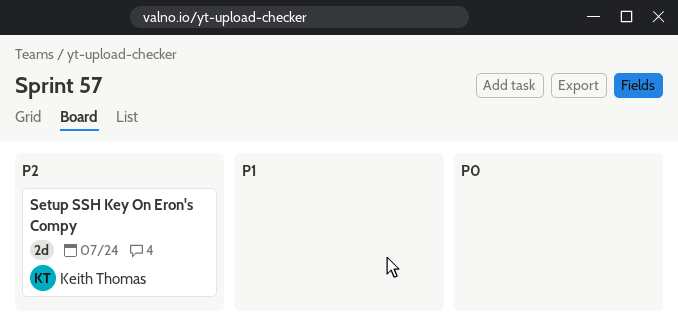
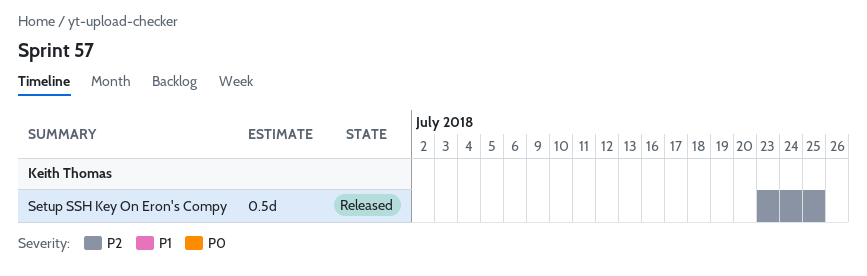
Setup SSH Key On Eron's Compy, estimate: 2d -> 0.5d
Setup SSH Key On Eron's Compy, due: Jul 24 -> Jul 25

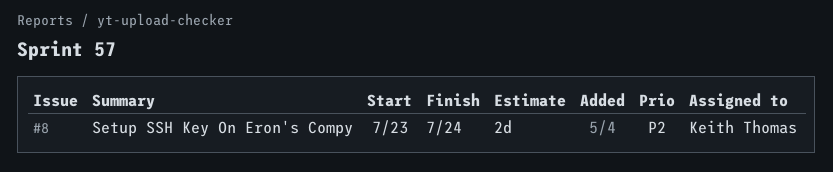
Setup SSH Key On Eron's Compy, estimate: 0.5d -> 2d
Setup SSH Key On Eron's Compy, due: Jul 25 -> Jul 24

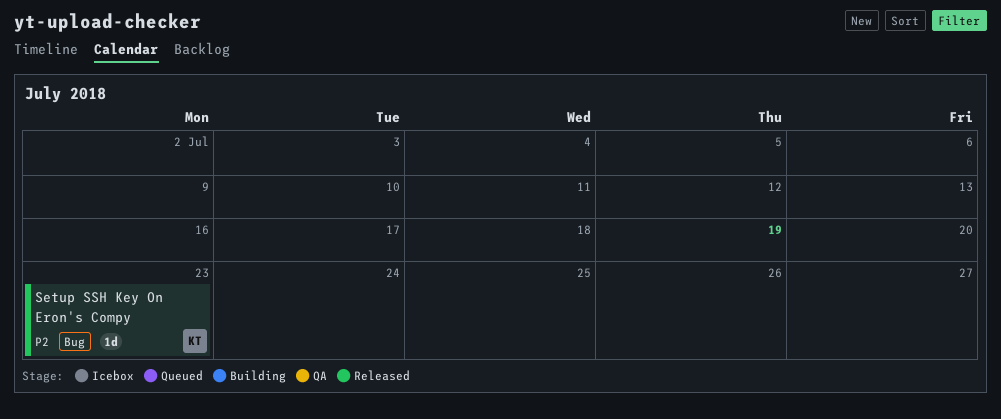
Setup SSH Key On Eron's Compy, estimate: 2d -> 1d
Setup SSH Key On Eron's Compy, due: Jul 24 -> Jul 23

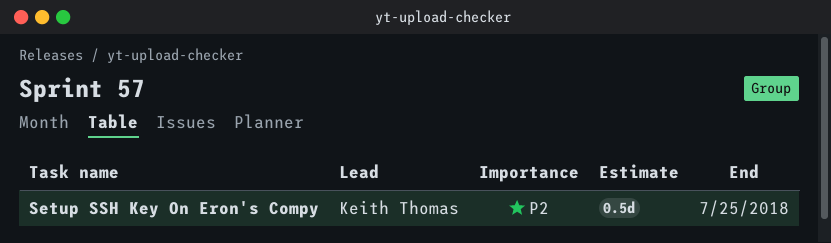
Setup SSH Key On Eron's Compy, estimate: 1d -> 0.5d
Setup SSH Key On Eron's Compy, due: Jul 23 -> Jul 25

